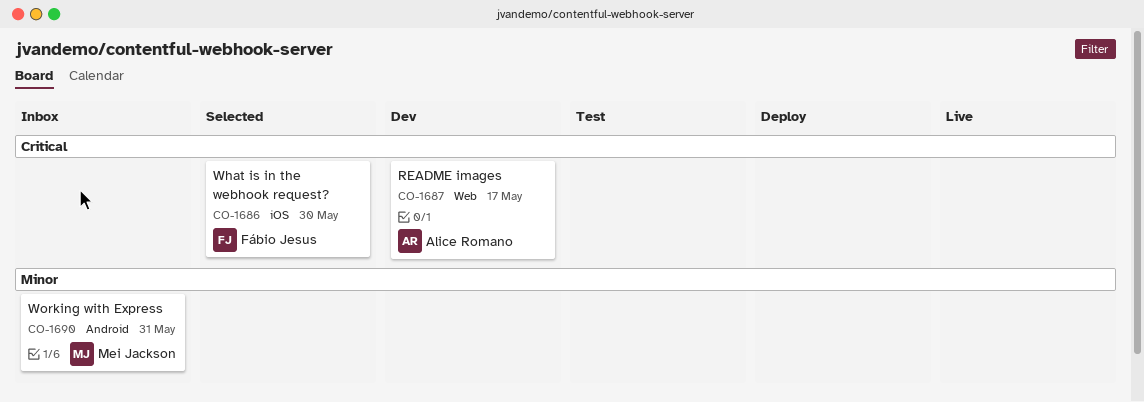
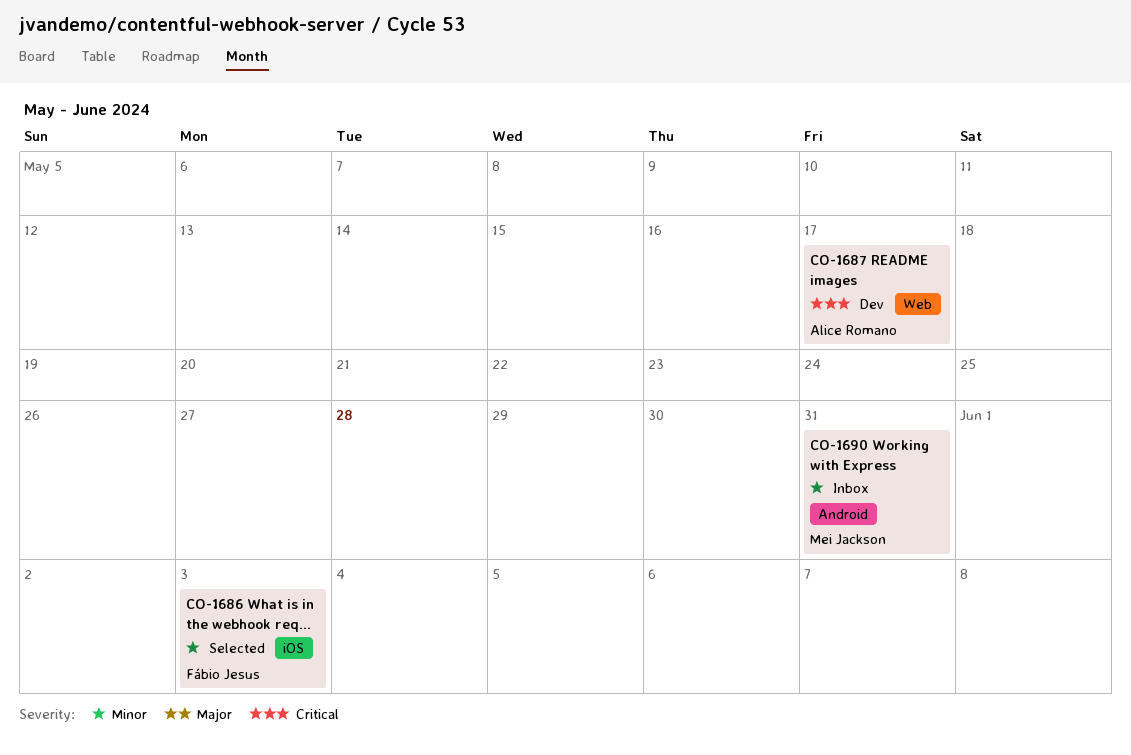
CO-1686, priority: Critical -> Minor
CO-1686, due: May 30 -> Jun 3

